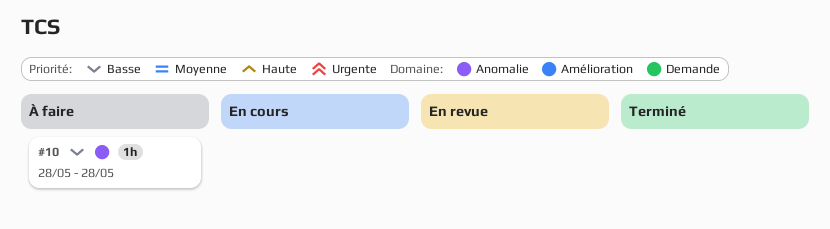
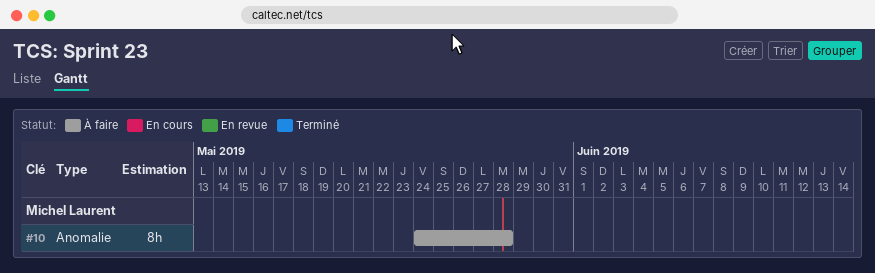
#10, estimate: 1h -> 8h
#10, start: May 28 -> May 24

